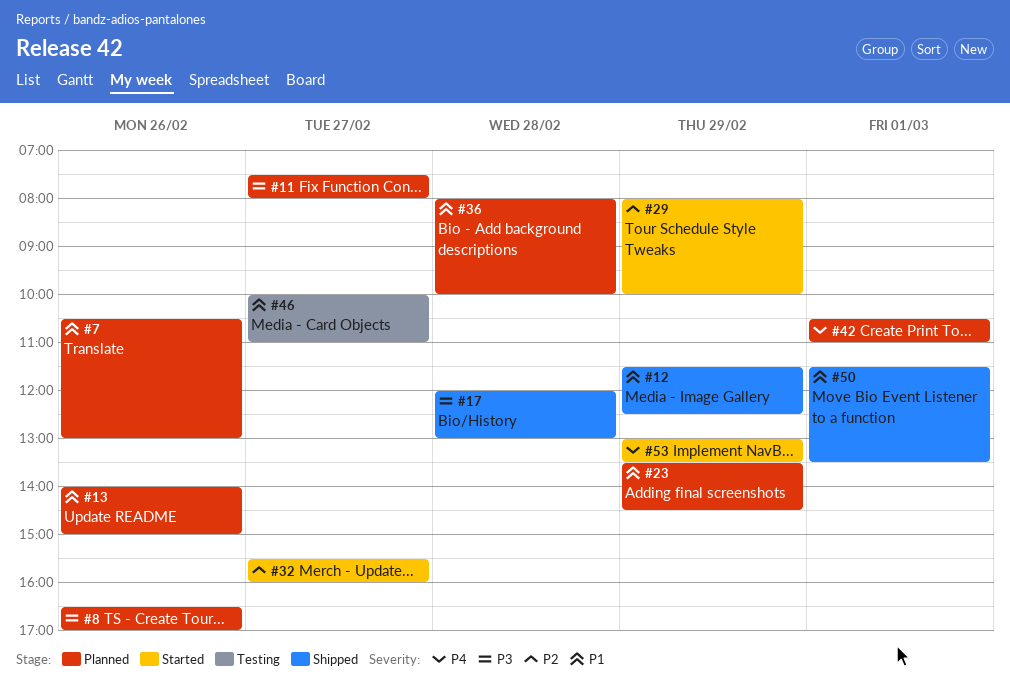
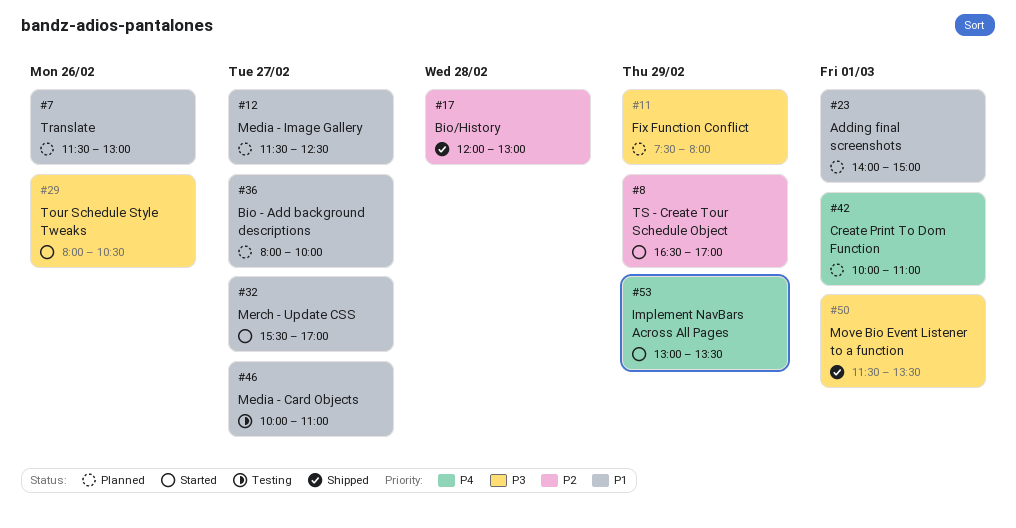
#7, begins: 10:30 -> 11:30
#8, status: Planned -> Started
#8, priority: P3 -> P2
#8, day: Feb 26 -> Feb 29
#11, day: Feb 27 -> Feb 29
#12, status: Shipped -> Planned
#12, day: Feb 29 -> Feb 27
#13: present -> none
#17, priority: P3 -> P2
#23, day: Feb 29 -> Mar 1
#23, begins: 13:30 -> 14:00
#23, ends: 14:30 -> 15:00
#29, priority: P2 -> P3
#29, day: Feb 29 -> Feb 26
#29, ends: 10:00 -> 10:30
#32, priority: P2 -> P1
#32, ends: 16:00 -> 17:00
#36, day: Feb 28 -> Feb 27
#42, begins: 10:30 -> 10:00
#50, priority: P1 -> P3

